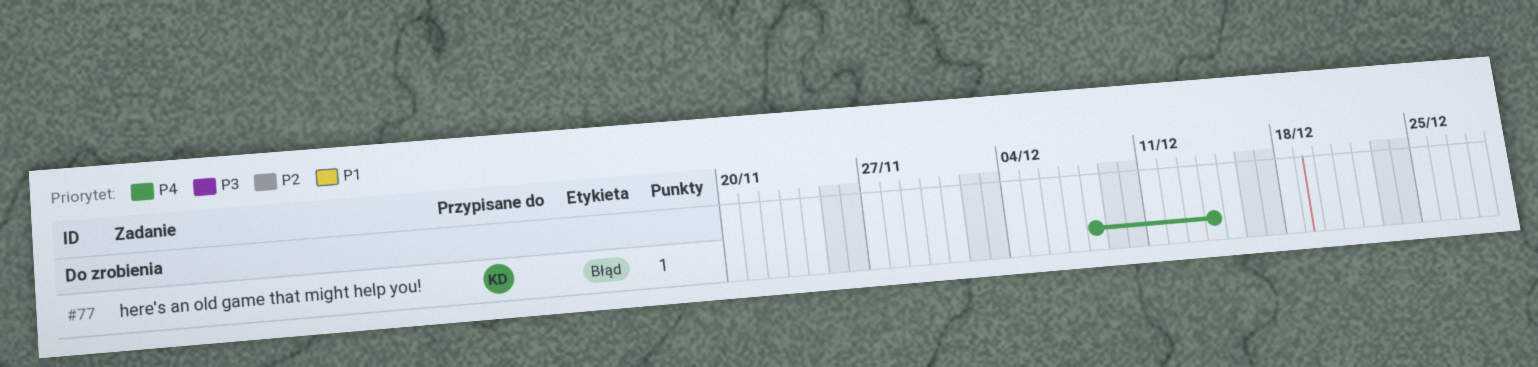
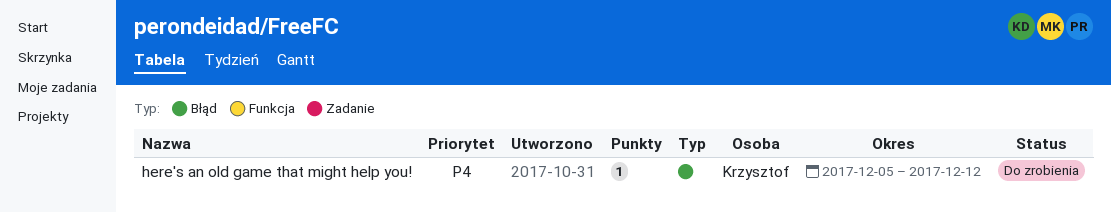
here's an old game that might help you!, start: Dec 8 -> Dec 5
here's an old game that might help you!, due: Dec 14 -> Dec 12

